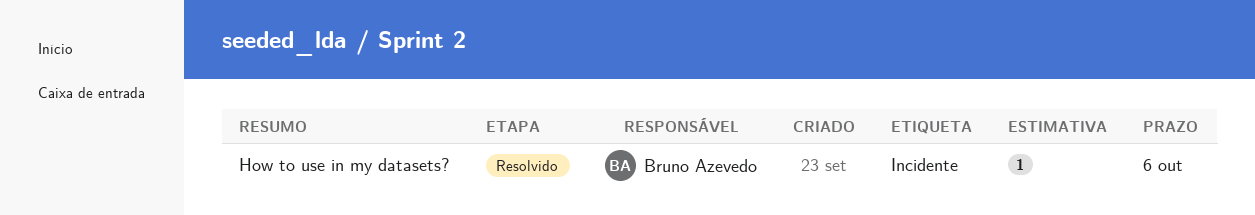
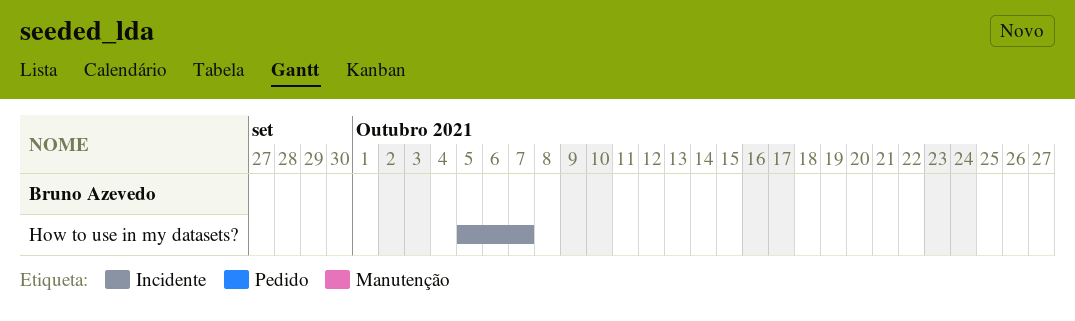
How to use in my datasets?, due: Oct 6 -> Oct 7

